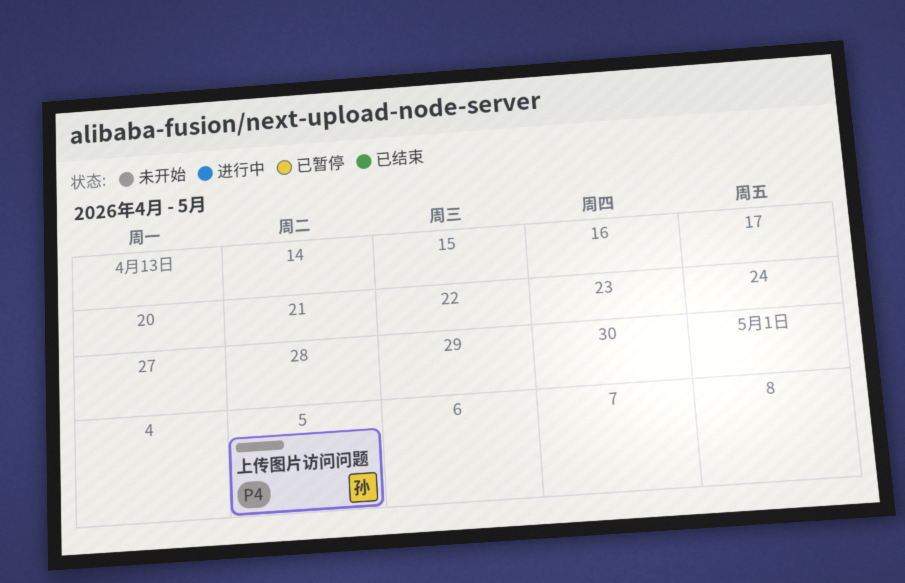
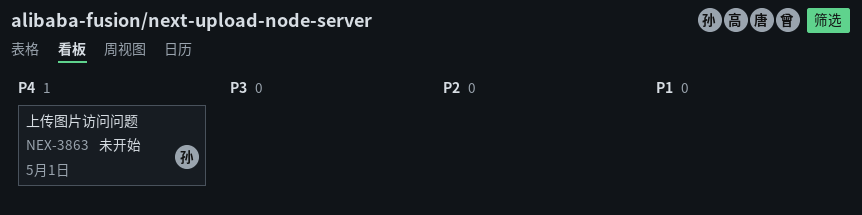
上传图片访问问题, due: May 5 -> May 1

